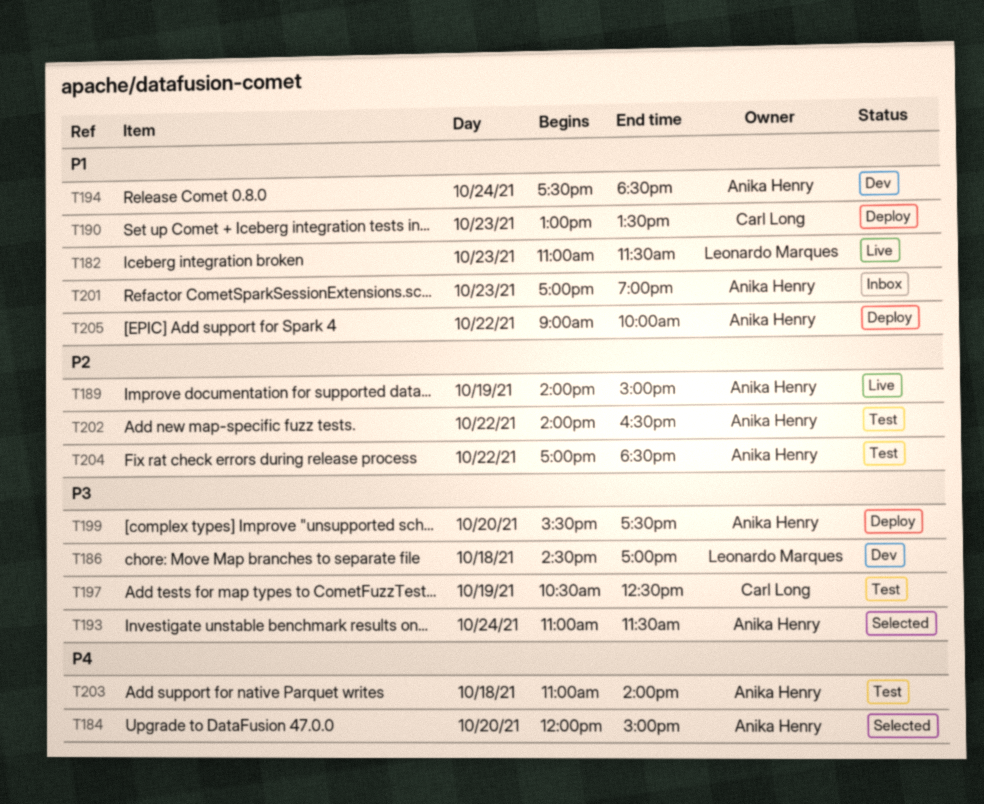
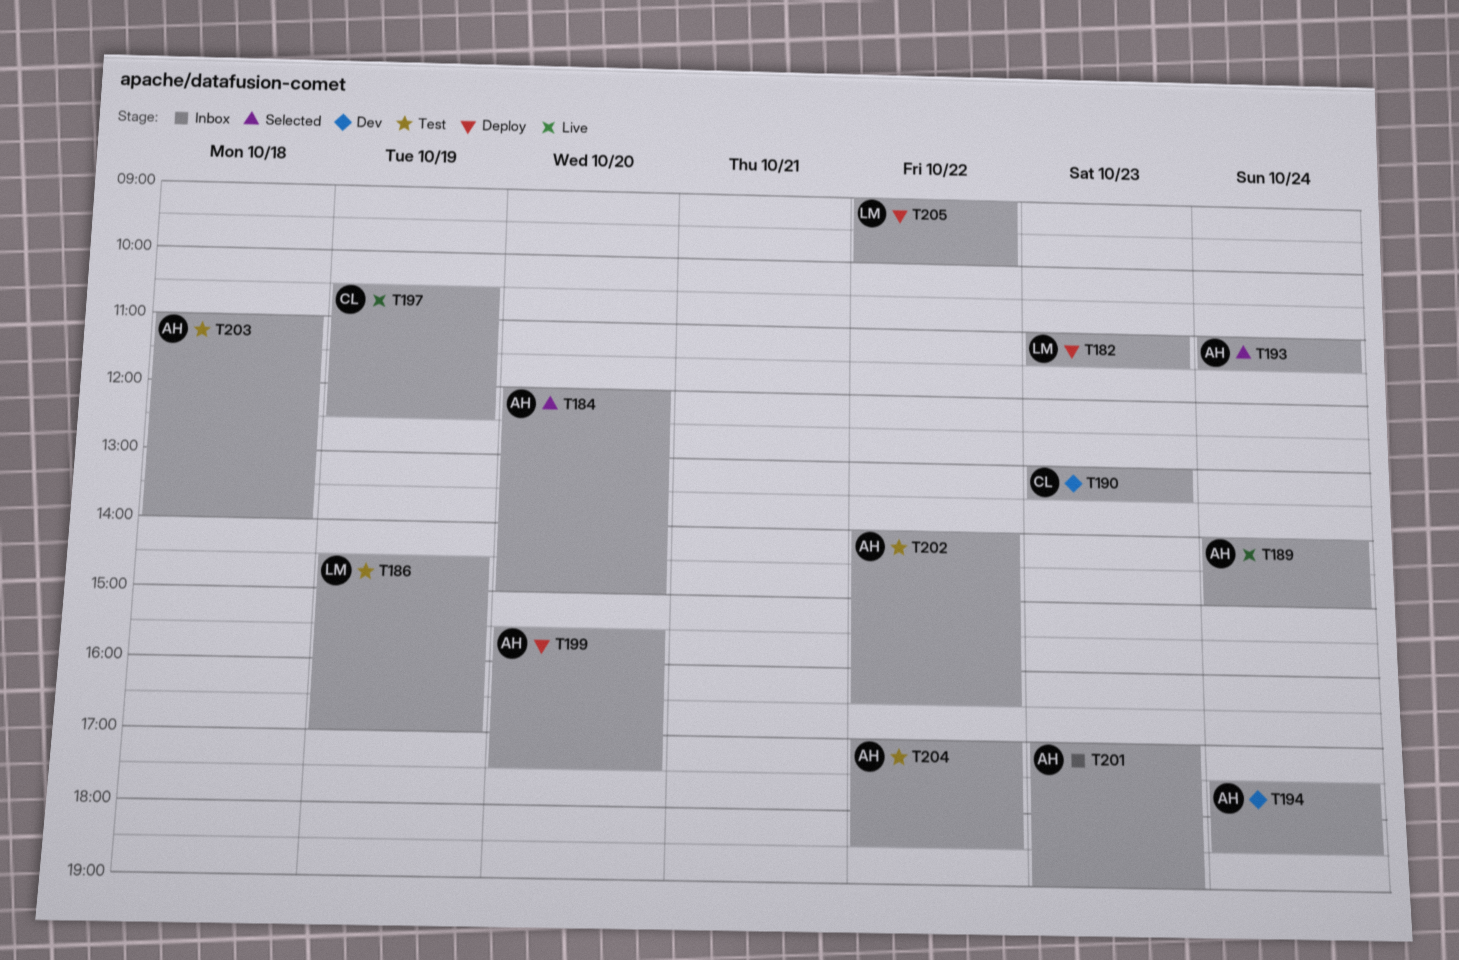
T182, status: Live -> Deploy
T186, status: Dev -> Test
T186, day: Oct 18 -> Oct 19
T189, day: Oct 19 -> Oct 24
T190, status: Deploy -> Dev
T197, status: Test -> Live
T205, owner: Anika Henry -> Leonardo Marques

